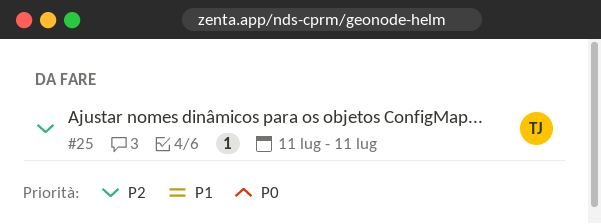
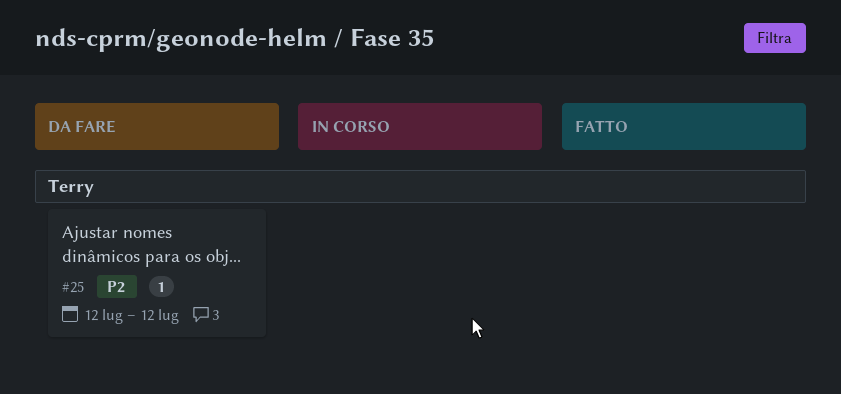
#25, start: Jul 11 -> Jul 12
#25, due: Jul 11 -> Jul 12

